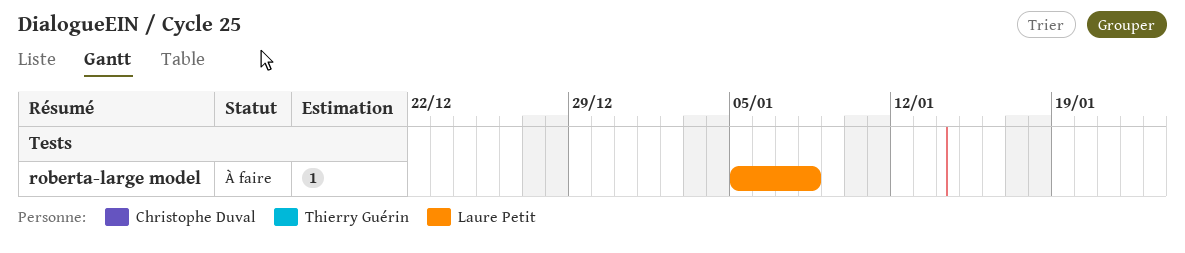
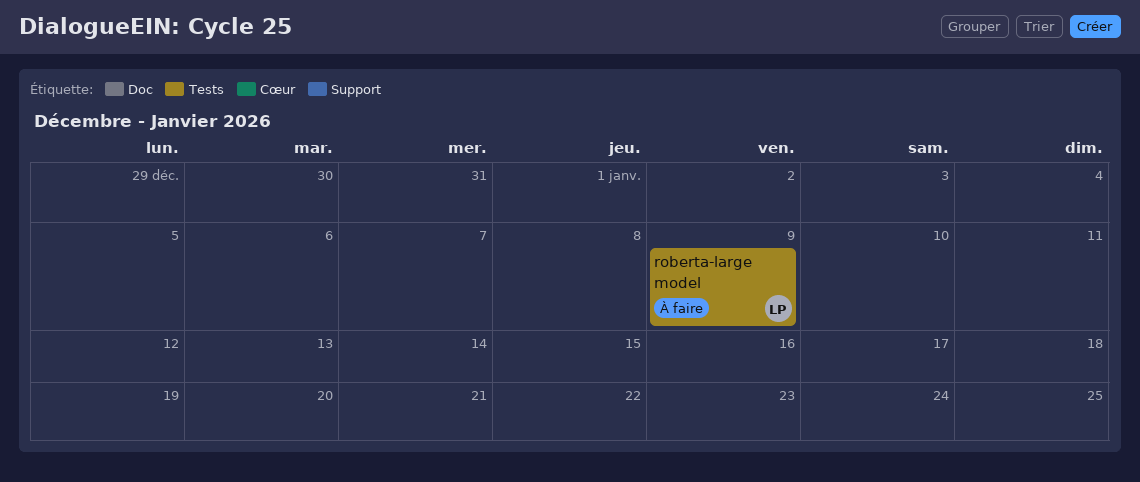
roberta-large model, due: Jan 8 -> Jan 9

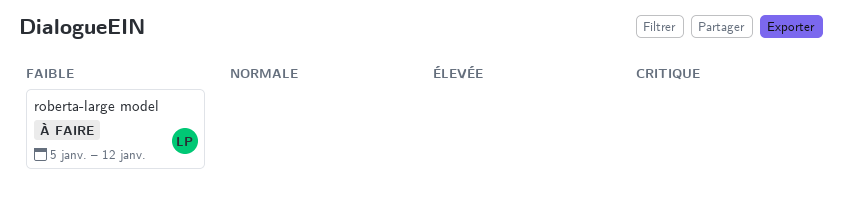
roberta-large model, due: Jan 9 -> Jan 12

